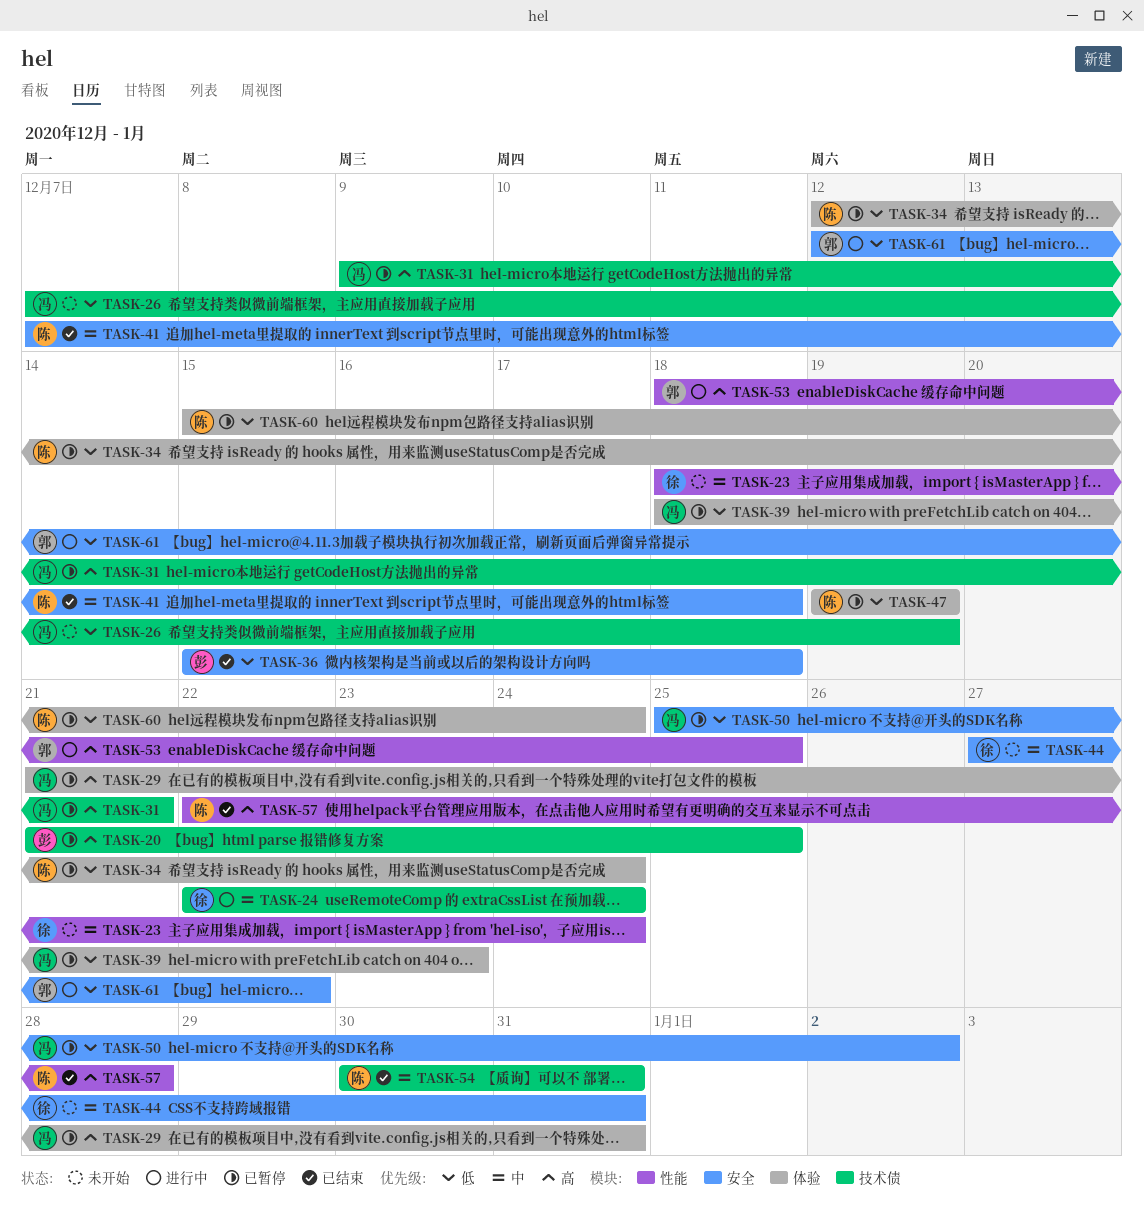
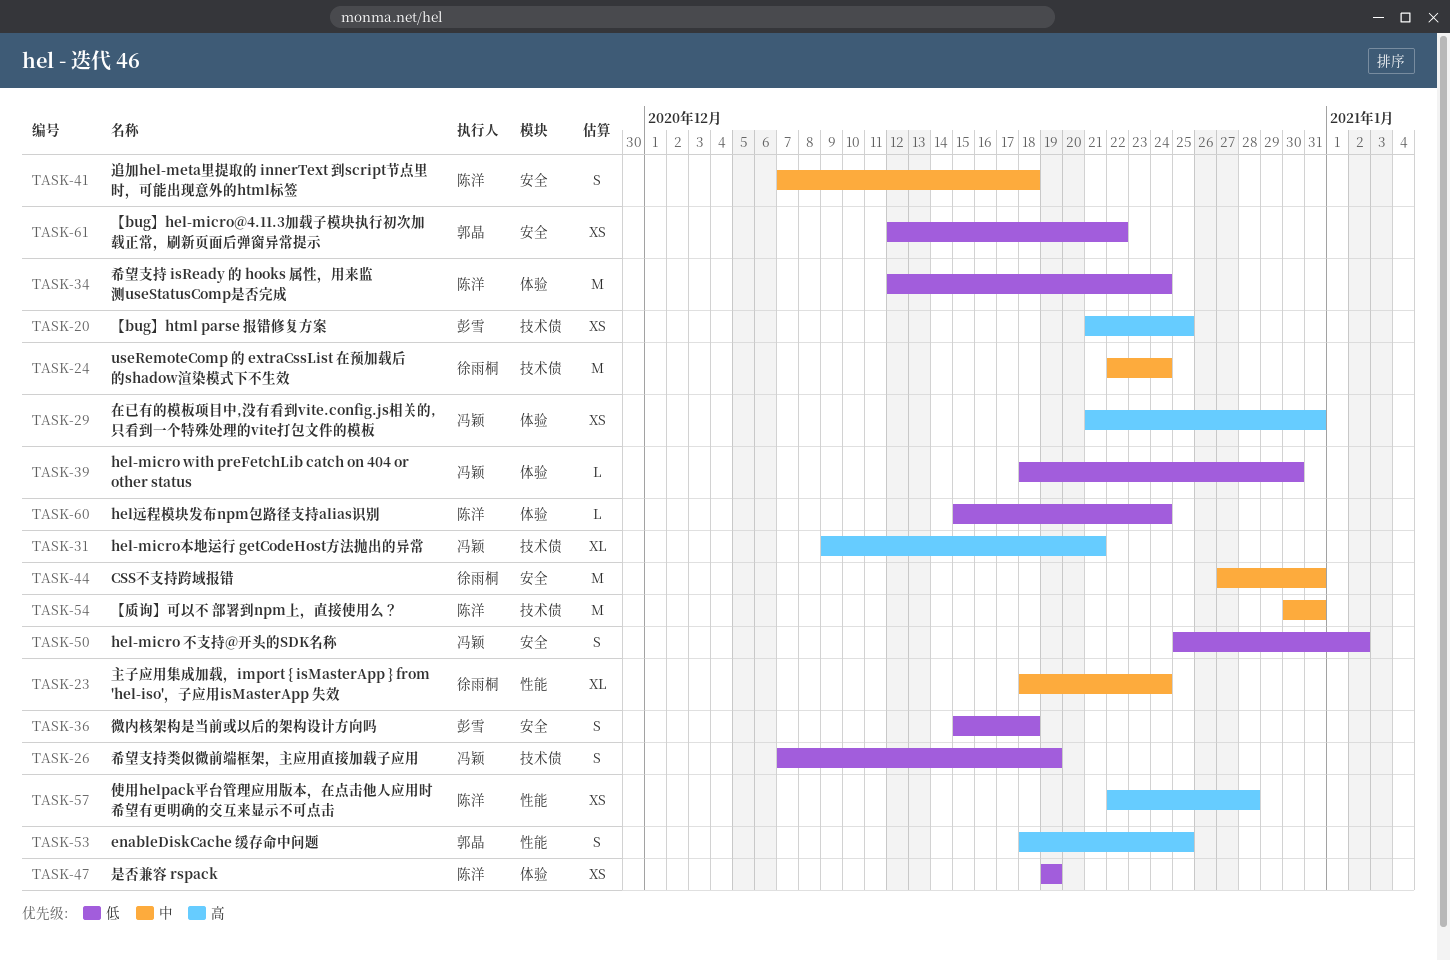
TASK-39, due: Dec 23 -> Dec 30

